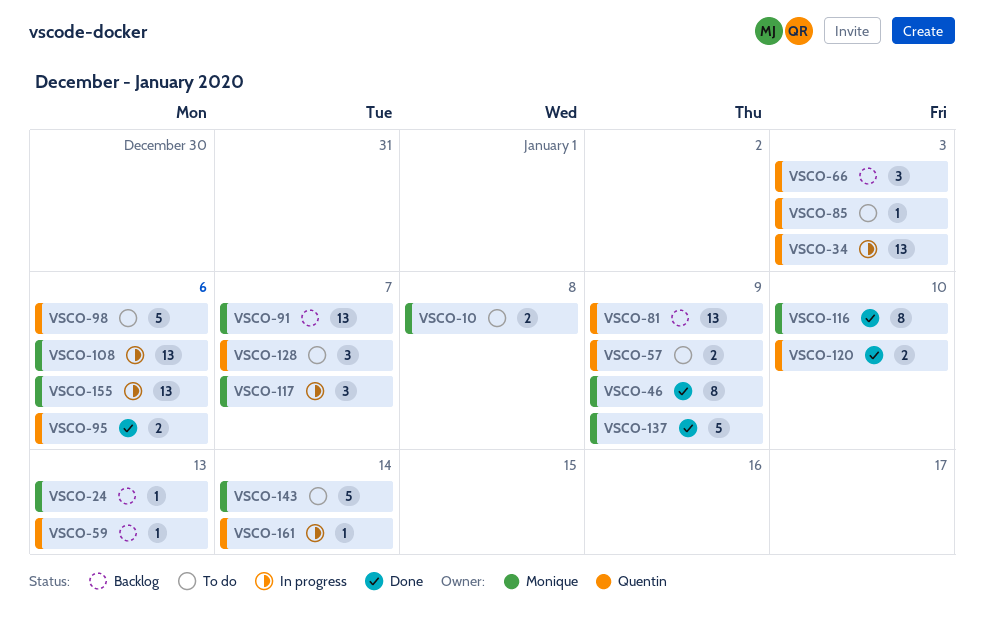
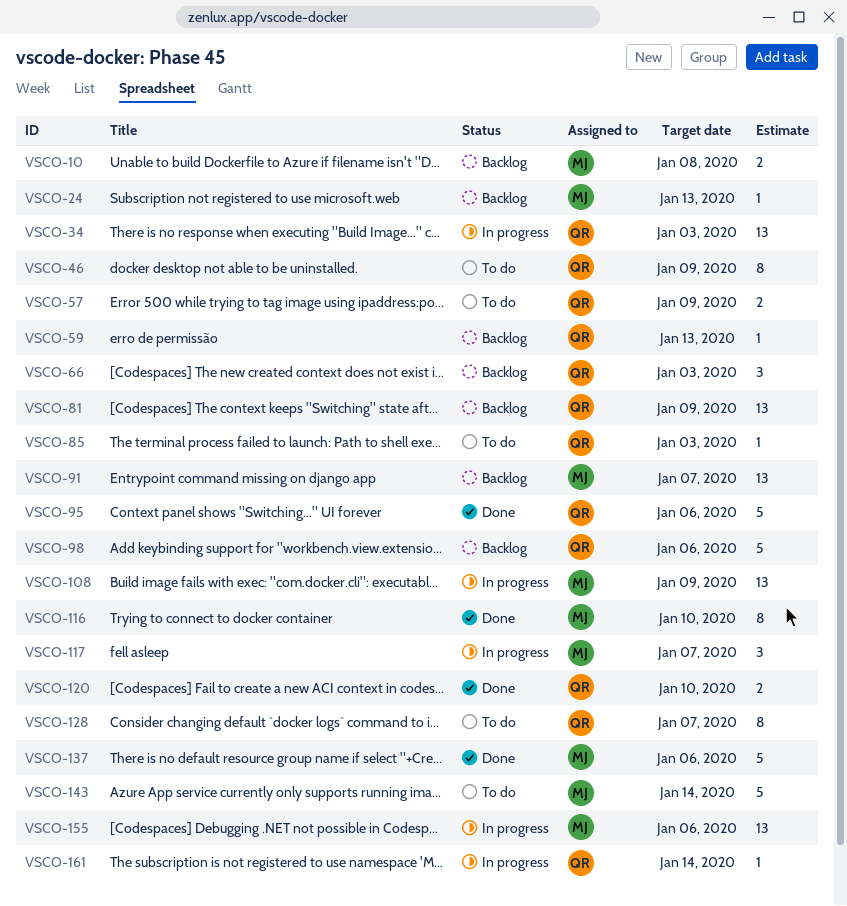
VSCO-10, status: To do -> Backlog
VSCO-46, status: Done -> To do
VSCO-46, owner: Monique -> Quentin
VSCO-95, estimate: 2 -> 5
VSCO-98, status: To do -> Backlog
VSCO-108, due: Jan 6 -> Jan 9
VSCO-128, estimate: 3 -> 8
VSCO-137, due: Jan 9 -> Jan 6

